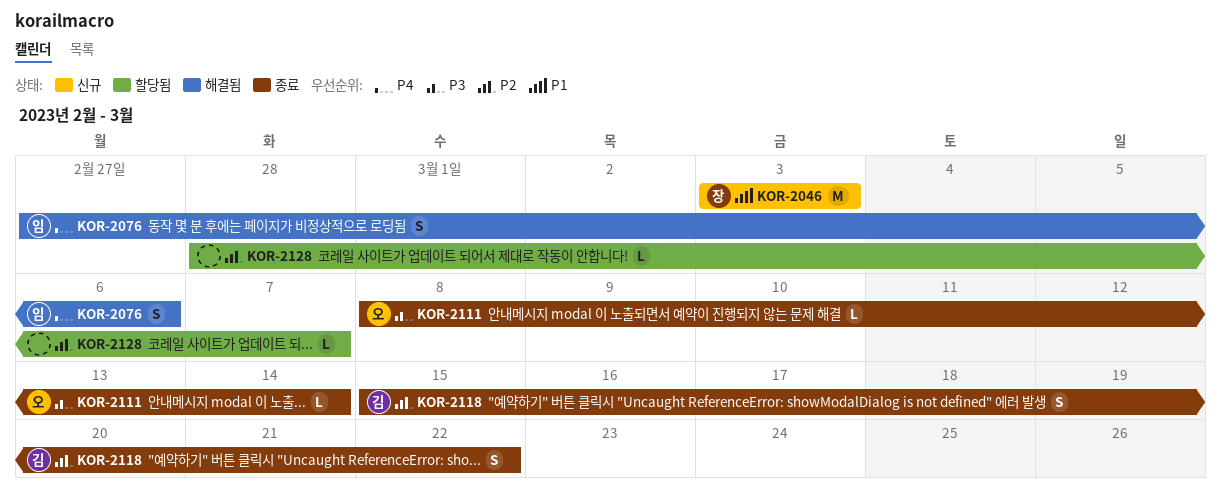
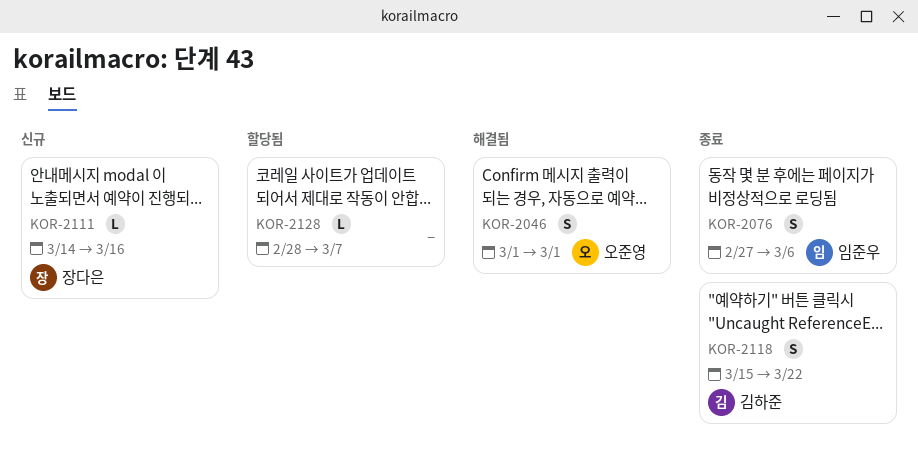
KOR-2046, status: 신규 -> 해결됨
KOR-2046, owner: 장다은 -> 오준영
KOR-2046, estimate: M -> S
KOR-2046, start: Mar 3 -> Mar 1
KOR-2046, due: Mar 3 -> Mar 1
KOR-2076, status: 해결됨 -> 종료
KOR-2111, status: 종료 -> 신규
KOR-2111, owner: 오준영 -> 장다은
KOR-2111, start: Mar 8 -> Mar 14
KOR-2111, due: Mar 14 -> Mar 16

